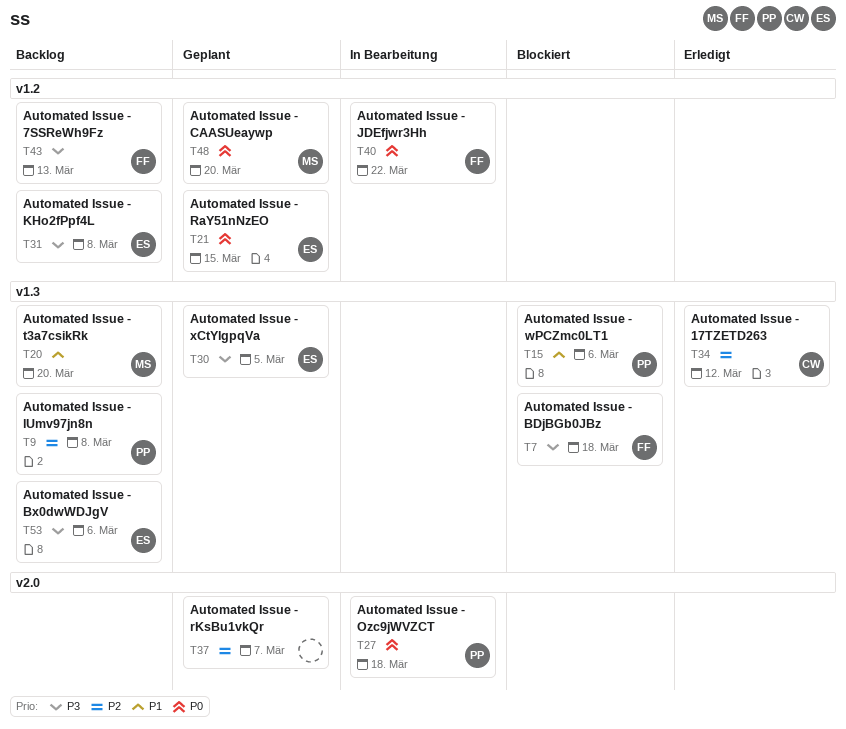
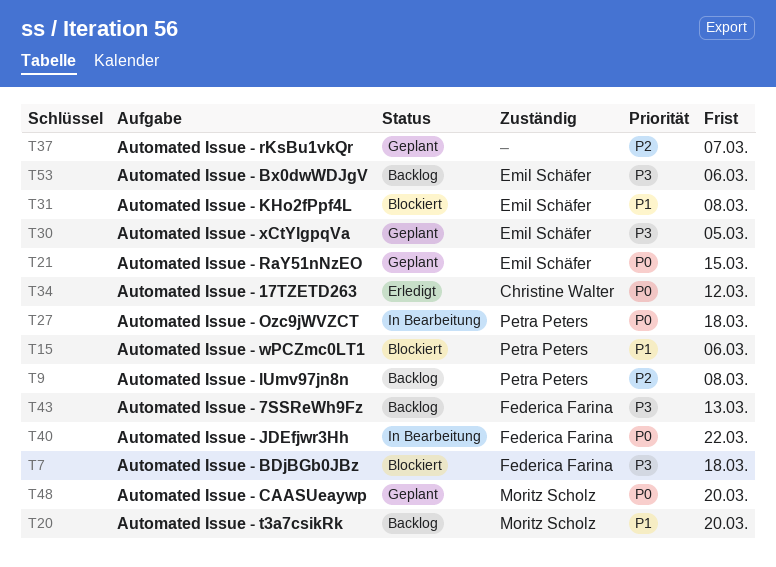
T31, status: Backlog -> Blockiert
T31, priority: P3 -> P1
T34, priority: P2 -> P0

